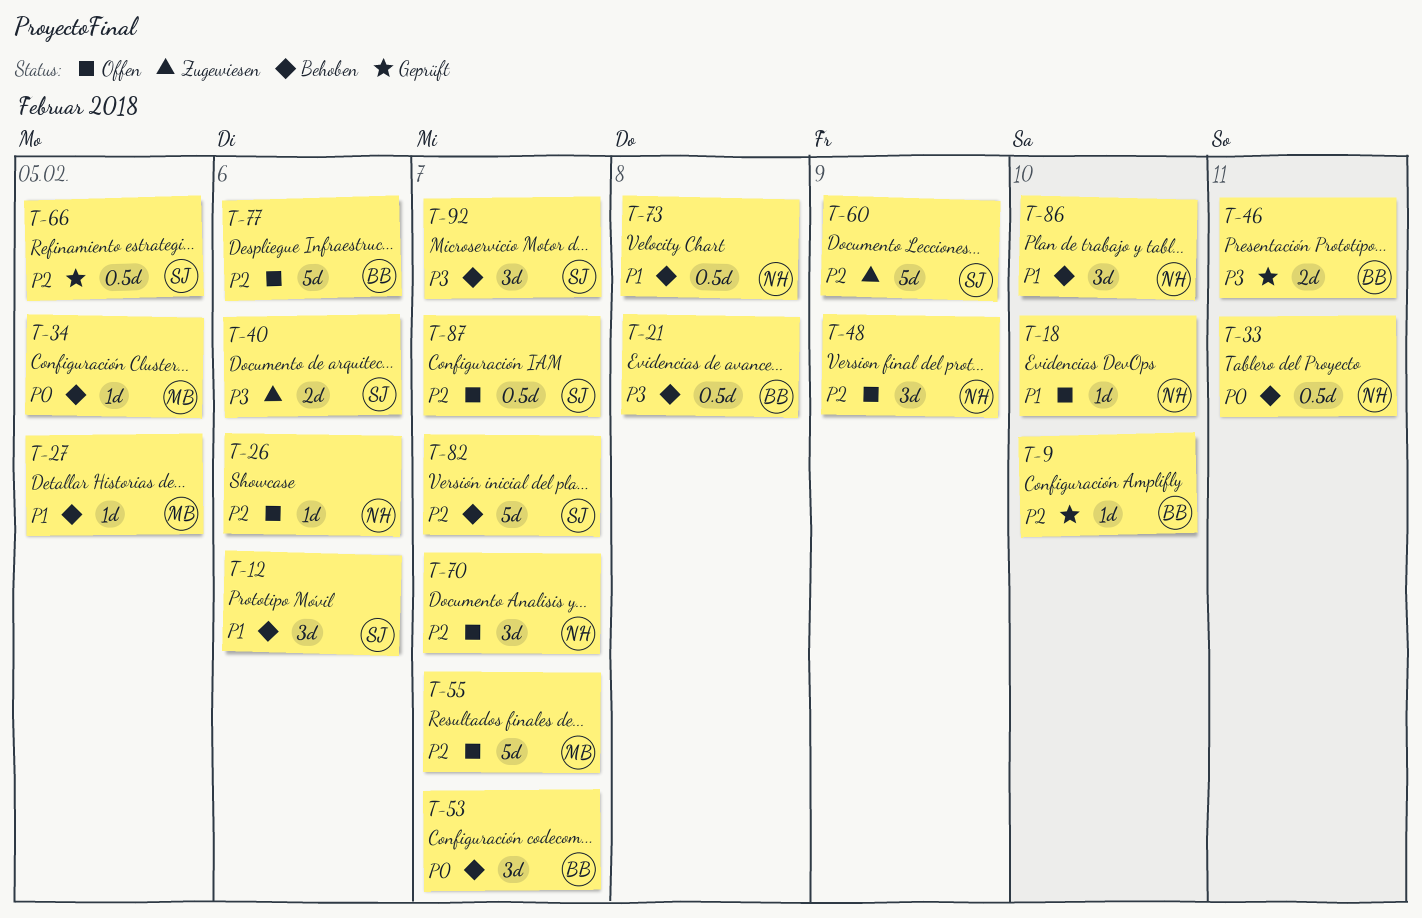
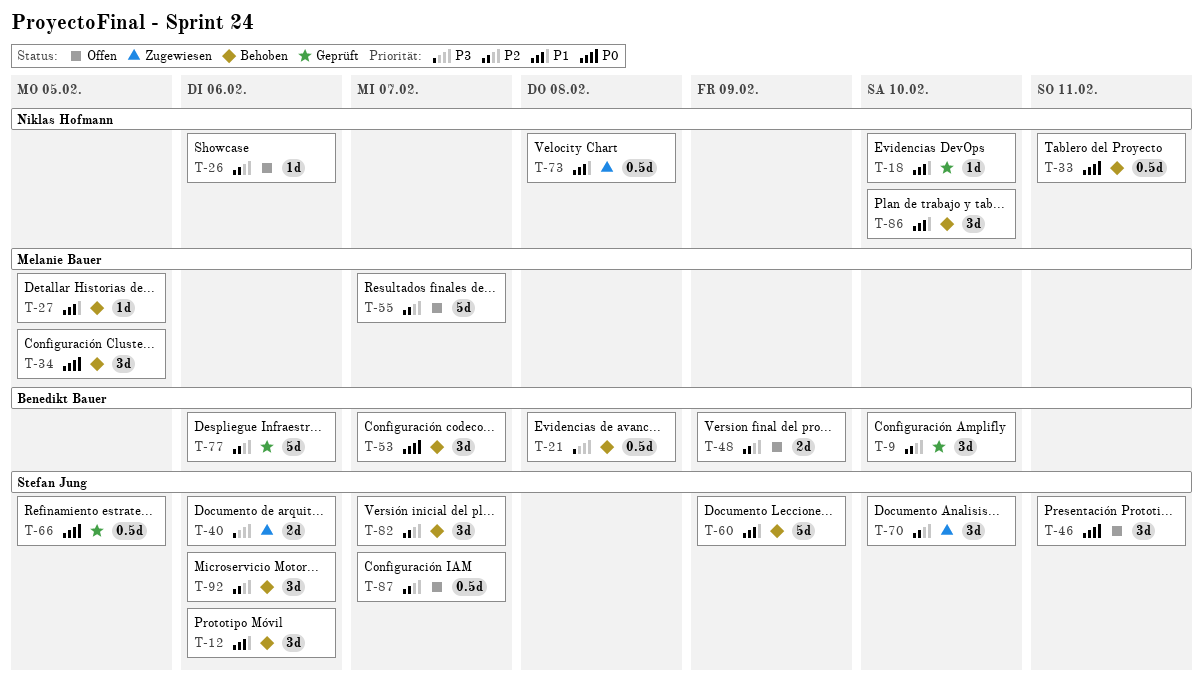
T-9, estimate: 1d -> 3d
T-18, status: Offen -> Geprüft
T-34, estimate: 1d -> 3d
T-46, status: Geprüft -> Offen
T-46, owner: Benedikt Bauer -> Stefan Jung
T-46, priority: P3 -> P0
T-46, estimate: 2d -> 3d
T-48, owner: Niklas Hofmann -> Benedikt Bauer
T-48, estimate: 3d -> 2d
T-60, status: Zugewiesen -> Behoben
T-60, priority: P2 -> P1
T-66, priority: P2 -> P0
T-70, status: Offen -> Zugewiesen
T-70, owner: Niklas Hofmann -> Stefan Jung
T-70, due: Feb 7 -> Feb 10
T-73, status: Behoben -> Zugewiesen
T-77, status: Offen -> Geprüft
T-82, estimate: 5d -> 3d
T-92, priority: P3 -> P2
T-92, due: Feb 7 -> Feb 6

